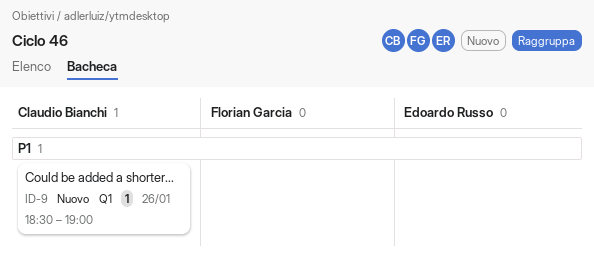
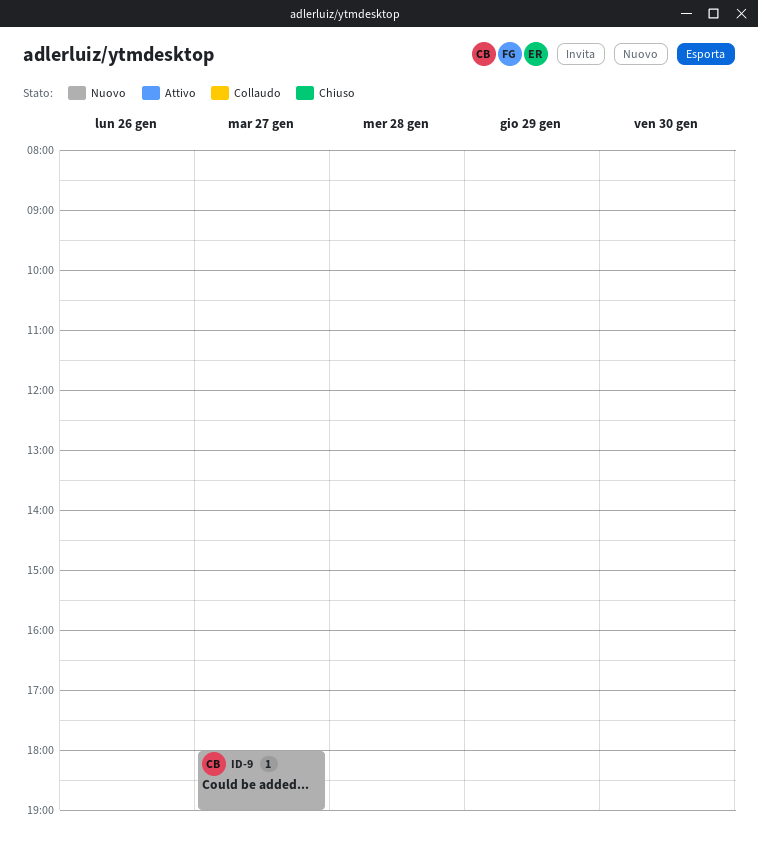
ID-9, day: Jan 26 -> Jan 27
ID-9, begins: 18:30 -> 18:00

